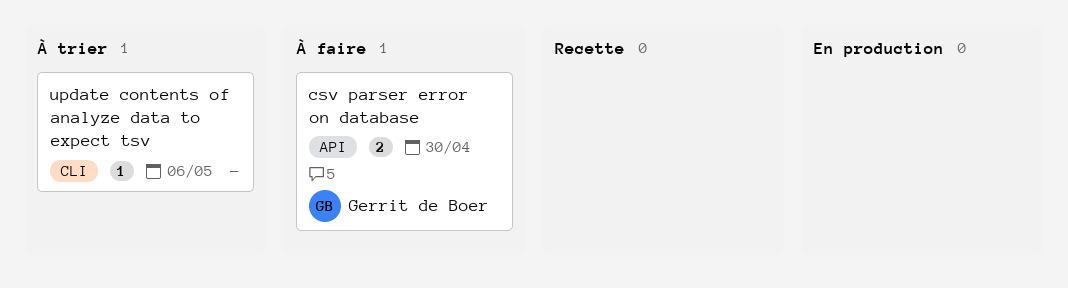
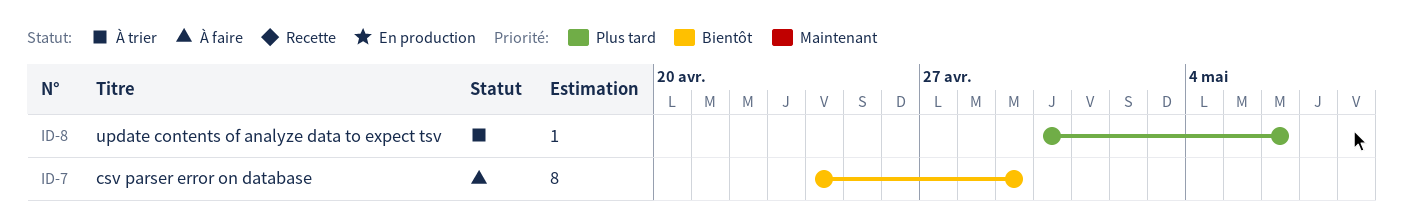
csv parser error on database, estimate: 2 -> 8
csv parser error on database, due: Apr 30 -> Apr 29

